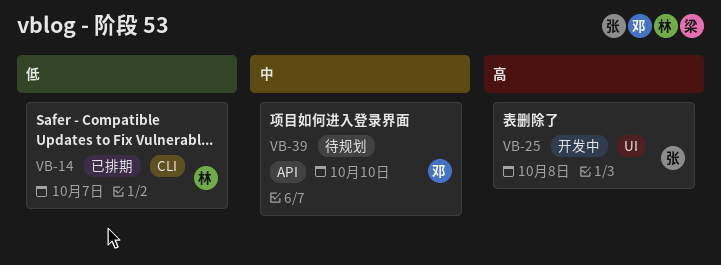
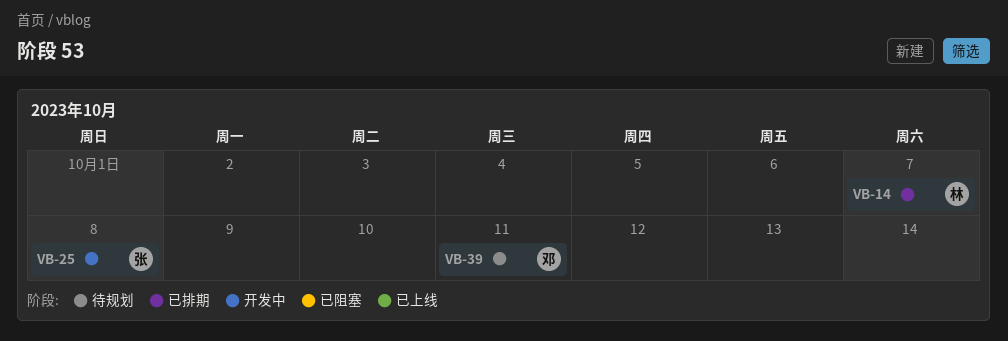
VB-39, due: Oct 10 -> Oct 11

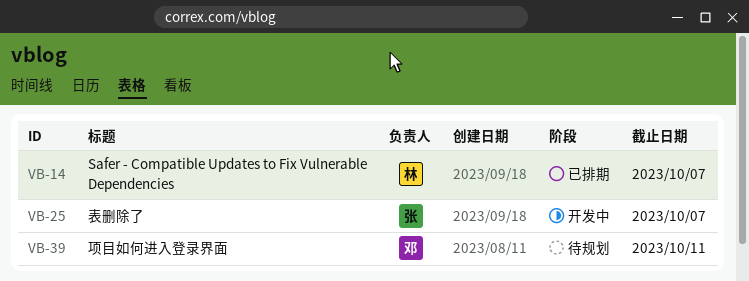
VB-25, due: Oct 8 -> Oct 7

